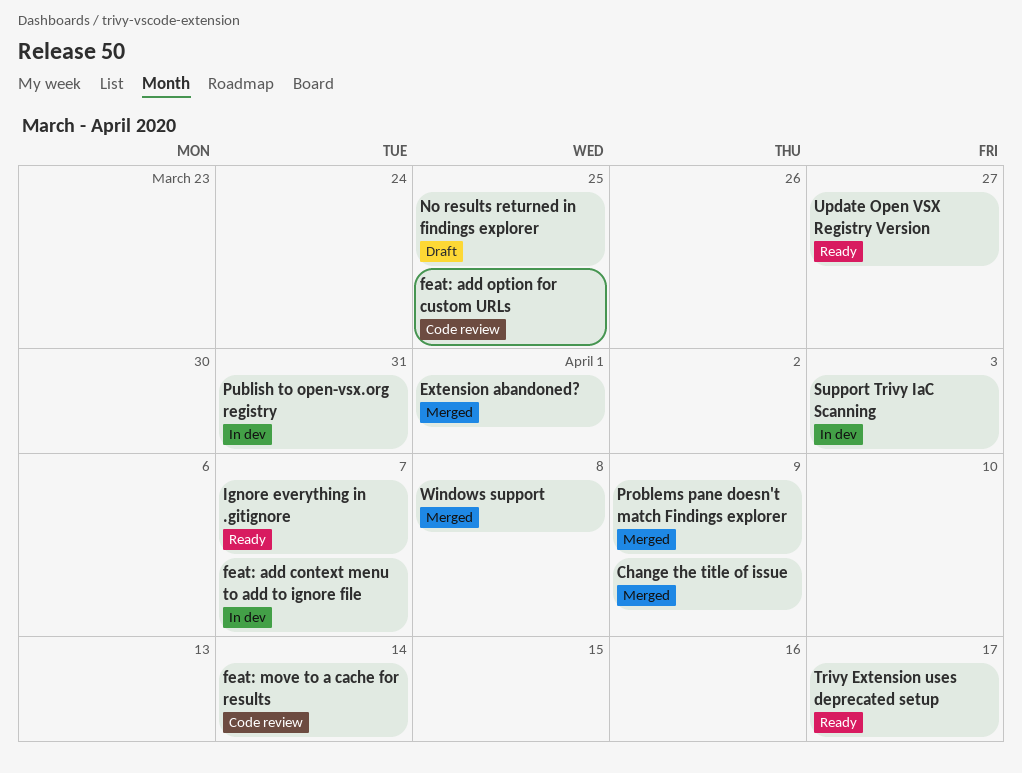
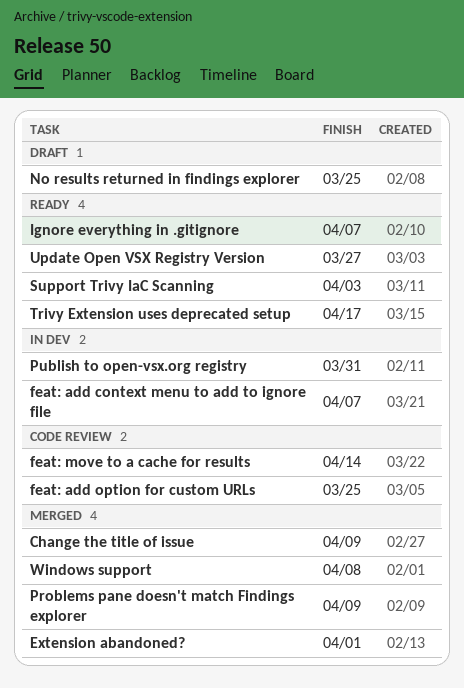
Support Trivy IaC Scanning, status: In dev -> Ready

